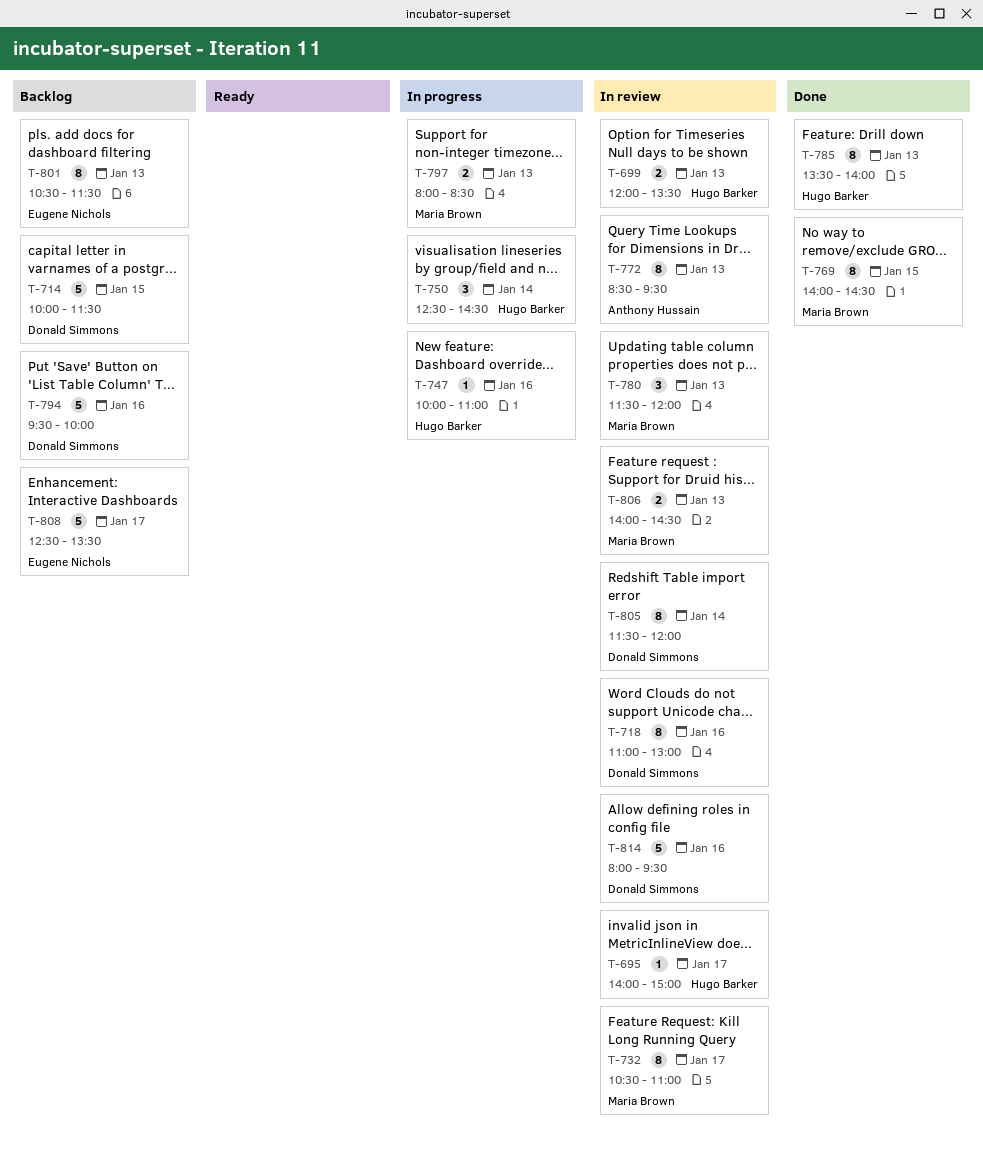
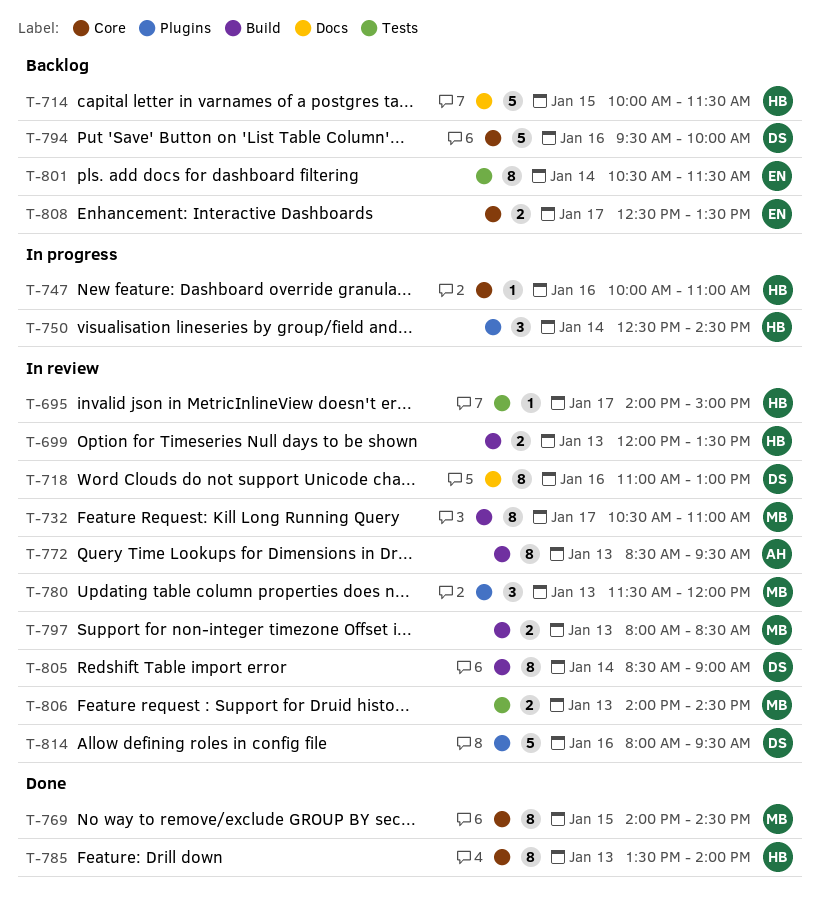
T-714, owner: Donald Simmons -> Hugo Barker
T-797, status: In progress -> In review
T-801, day: Jan 13 -> Jan 14
T-805, begins: 11:30 -> 08:30
T-805, ends: 12:00 -> 09:00
T-808, estimate: 5 -> 2

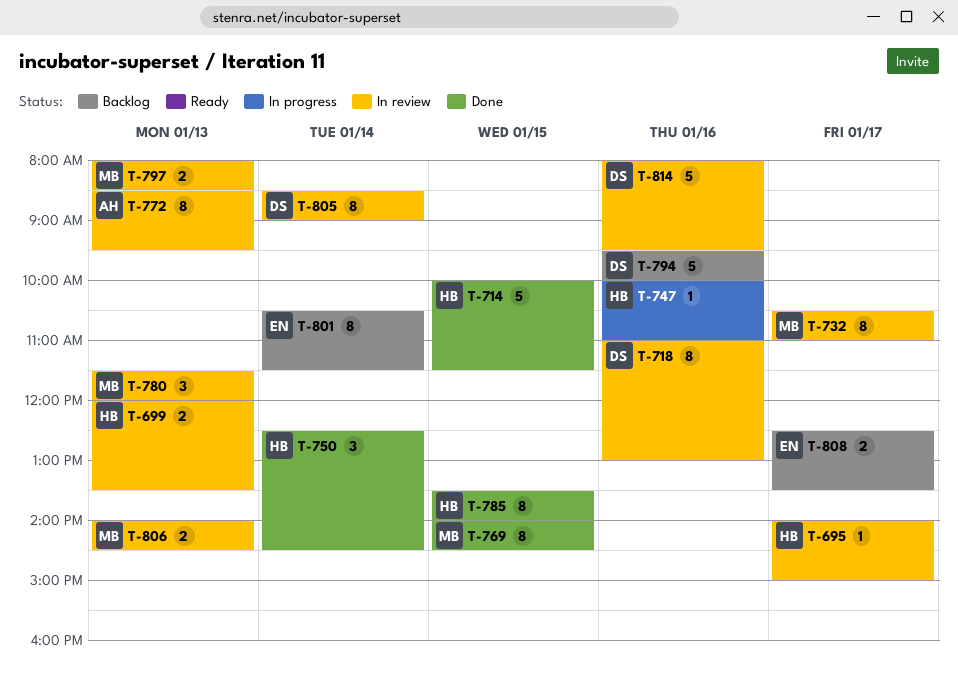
T-714, status: Backlog -> Done
T-750, status: In progress -> Done
T-785, day: Jan 13 -> Jan 15

